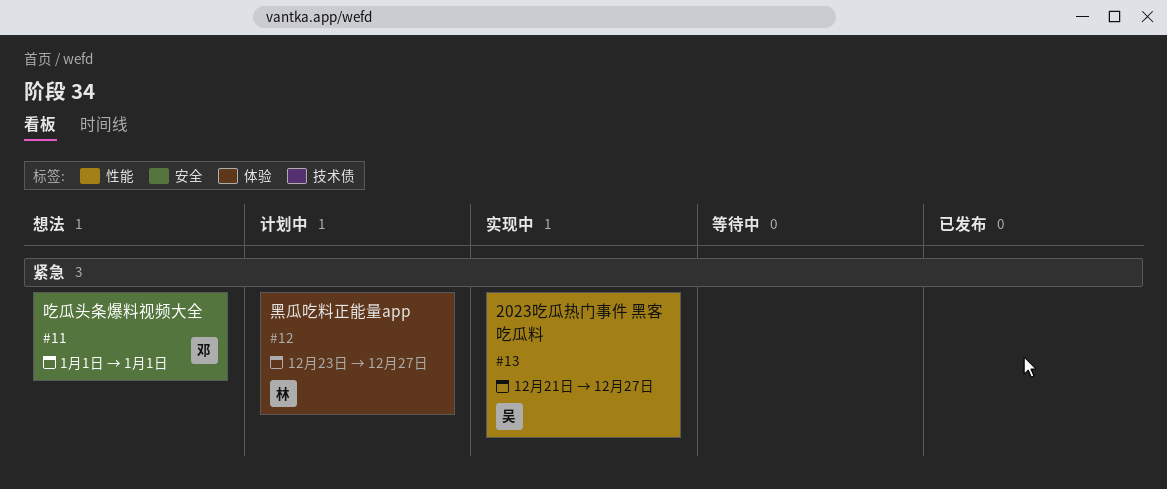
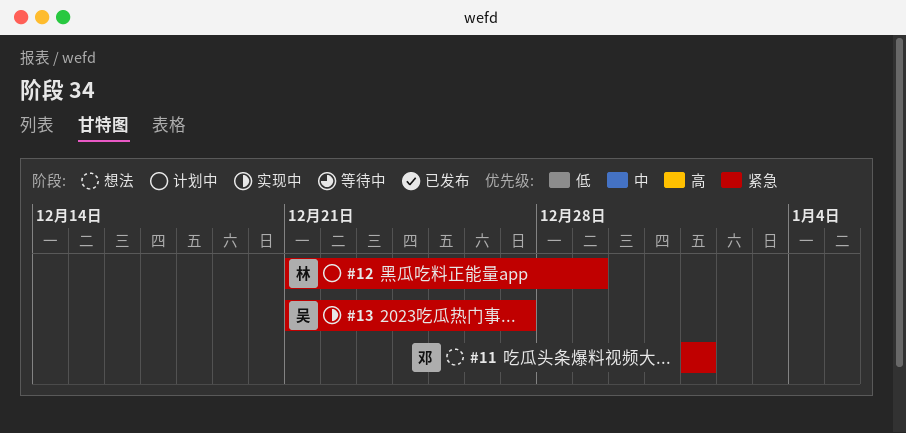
#12, start: Dec 23 -> Dec 21
#12, due: Dec 27 -> Dec 29

